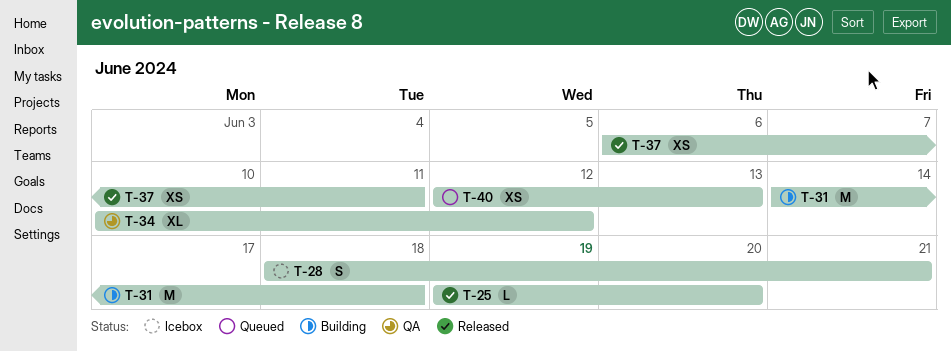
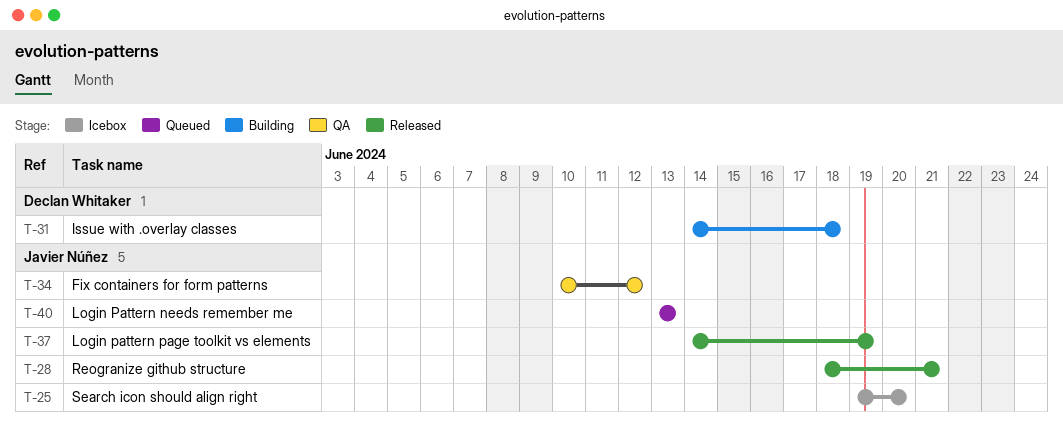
T-25, status: Released -> Icebox
T-28, status: Icebox -> Released
T-37, start: Jun 6 -> Jun 14
T-37, due: Jun 11 -> Jun 19
T-40, start: Jun 12 -> Jun 13

